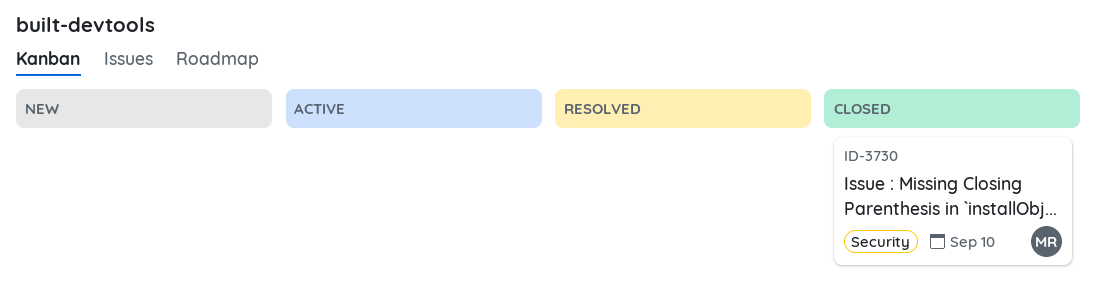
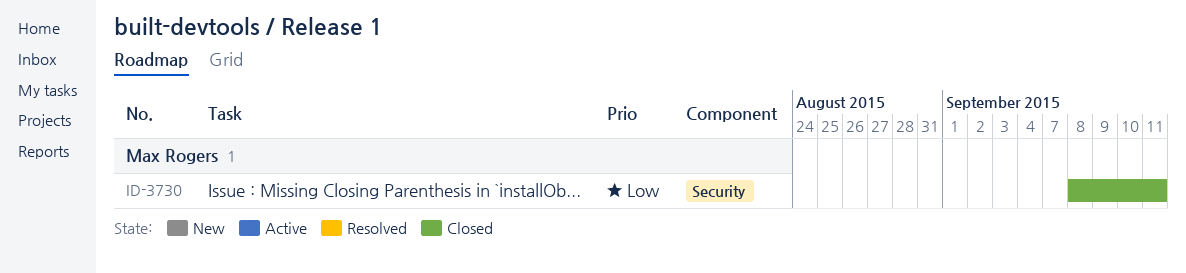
ID-3730, due: Sep 10 -> Sep 11

